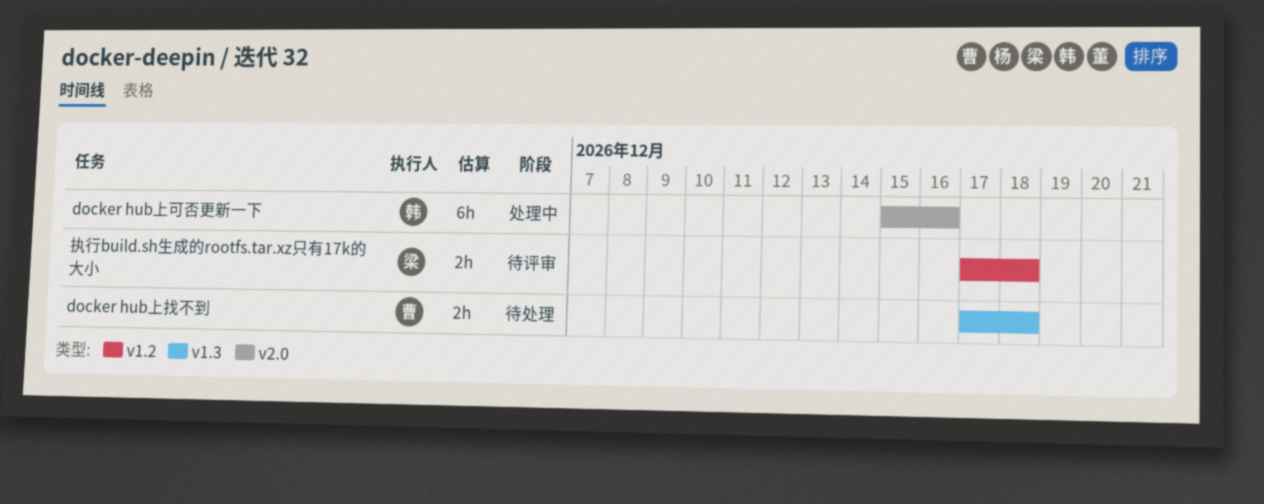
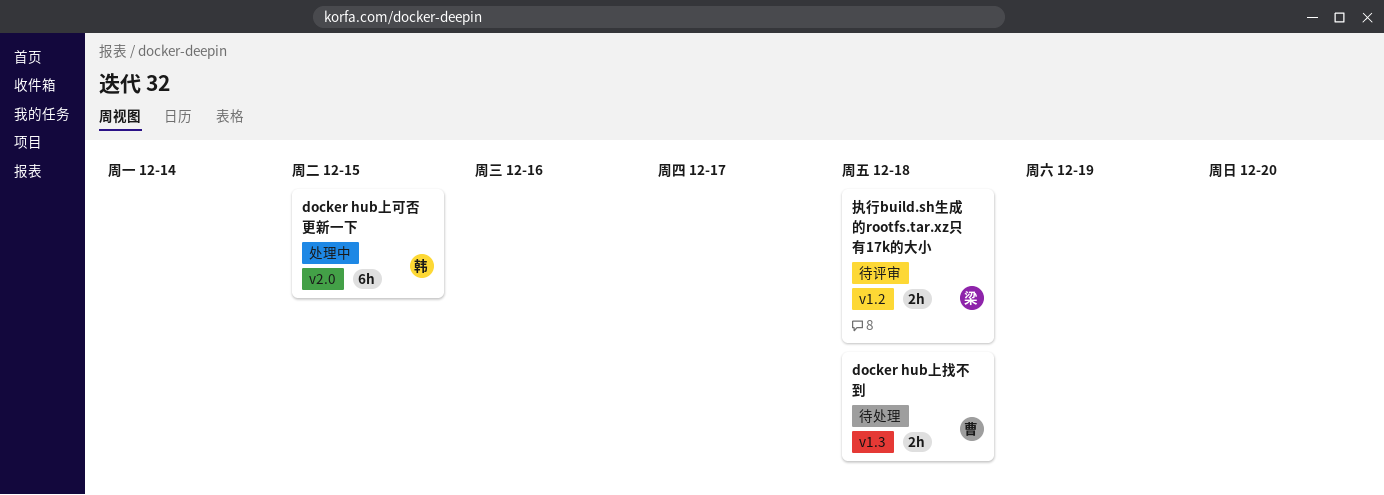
docker hub上可否更新一下, due: Dec 16 -> Dec 15

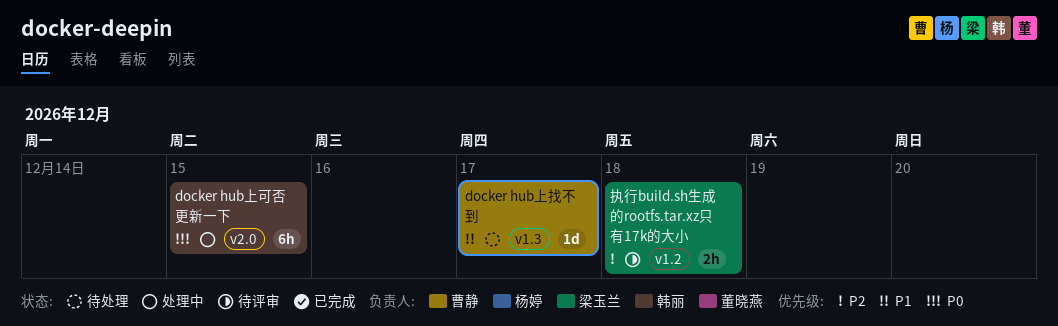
docker hub上找不到, estimate: 2h -> 1d
docker hub上找不到, due: Dec 18 -> Dec 17

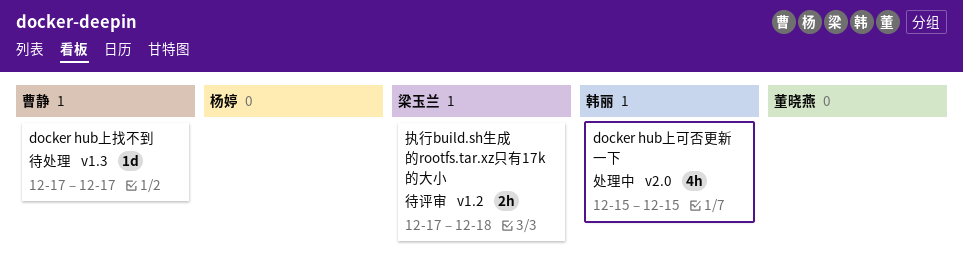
docker hub上可否更新一下, estimate: 6h -> 4h

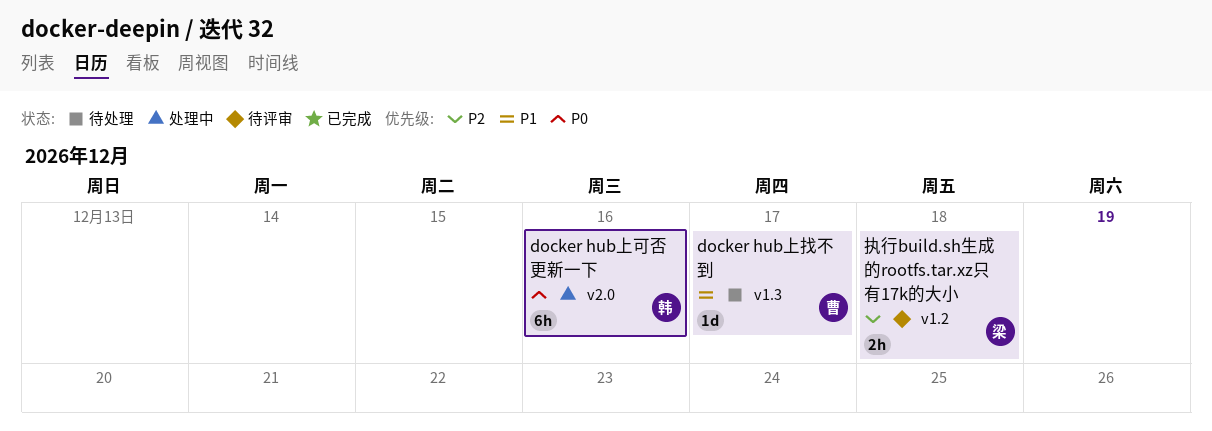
docker hub上可否更新一下, estimate: 4h -> 6h
docker hub上可否更新一下, due: Dec 15 -> Dec 16

